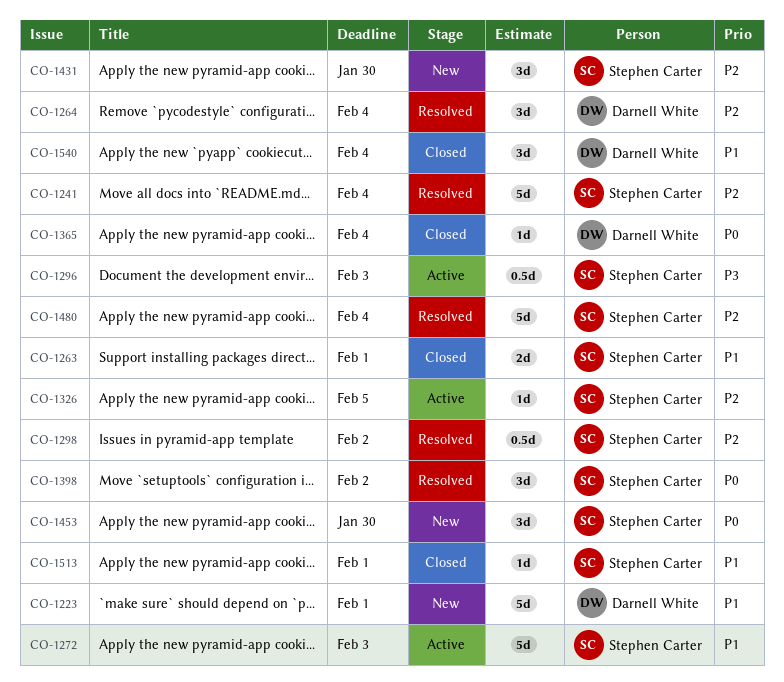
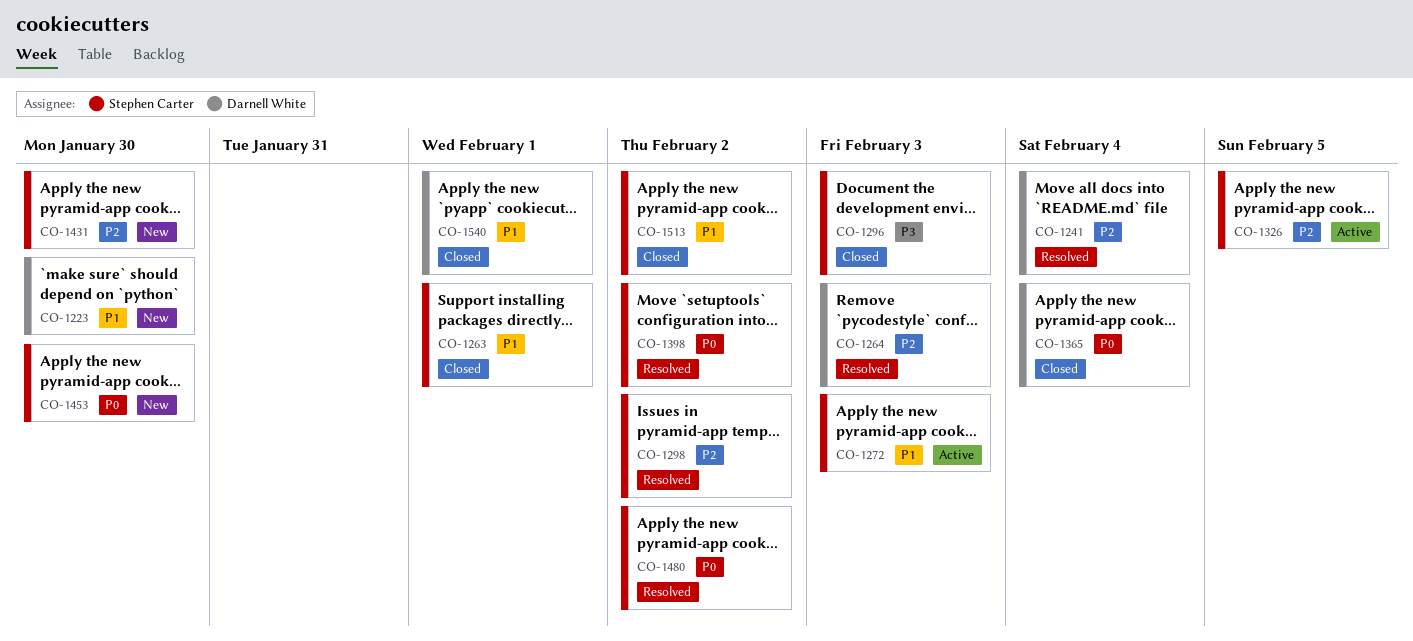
CO-1223, due: Feb 1 -> Jan 30
CO-1241, owner: Stephen Carter -> Darnell White
CO-1264, due: Feb 4 -> Feb 3
CO-1296, status: Active -> Closed
CO-1480, priority: P2 -> P0
CO-1480, due: Feb 4 -> Feb 2
CO-1513, due: Feb 1 -> Feb 2
CO-1540, due: Feb 4 -> Feb 1

